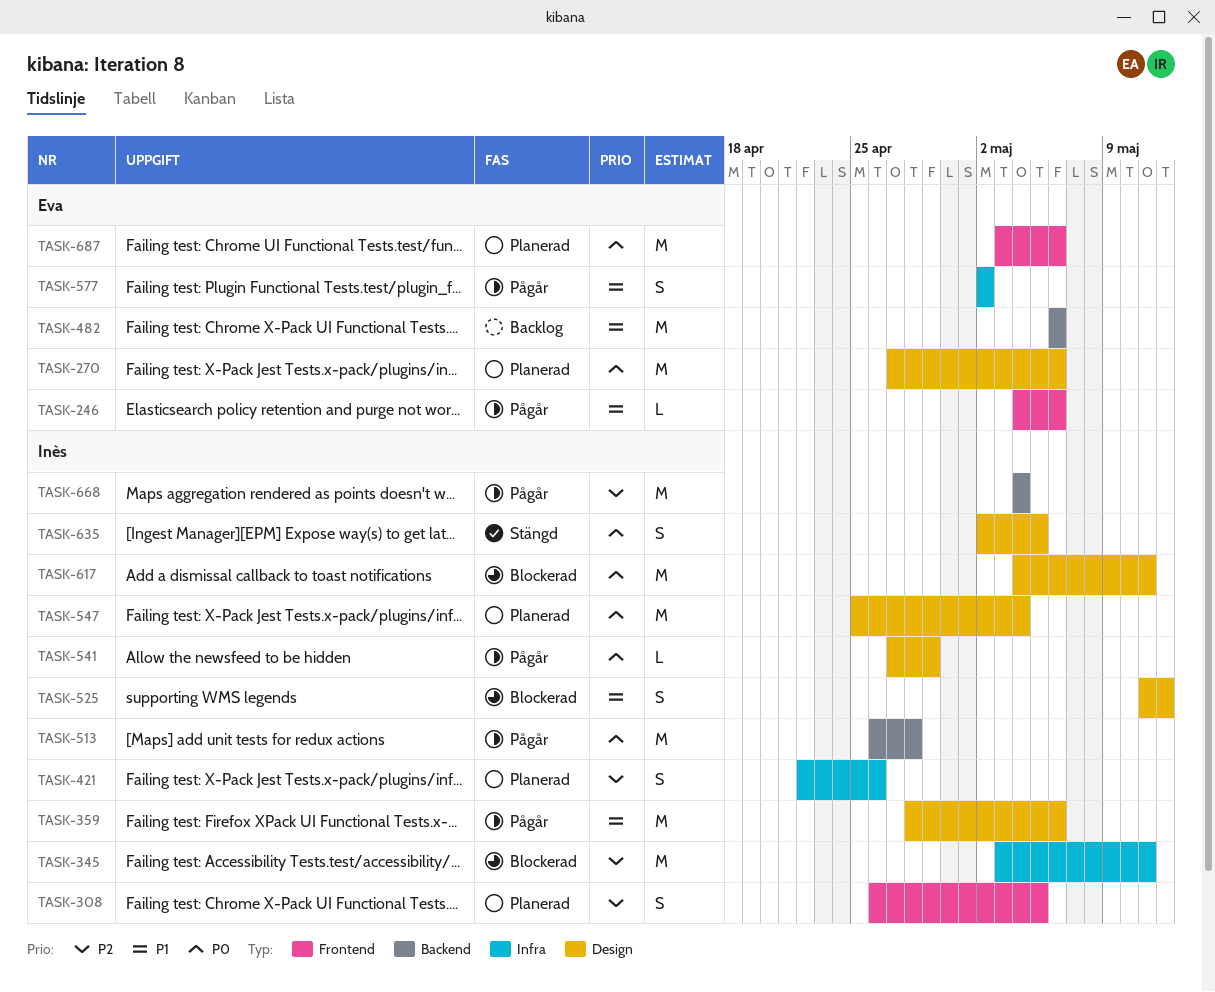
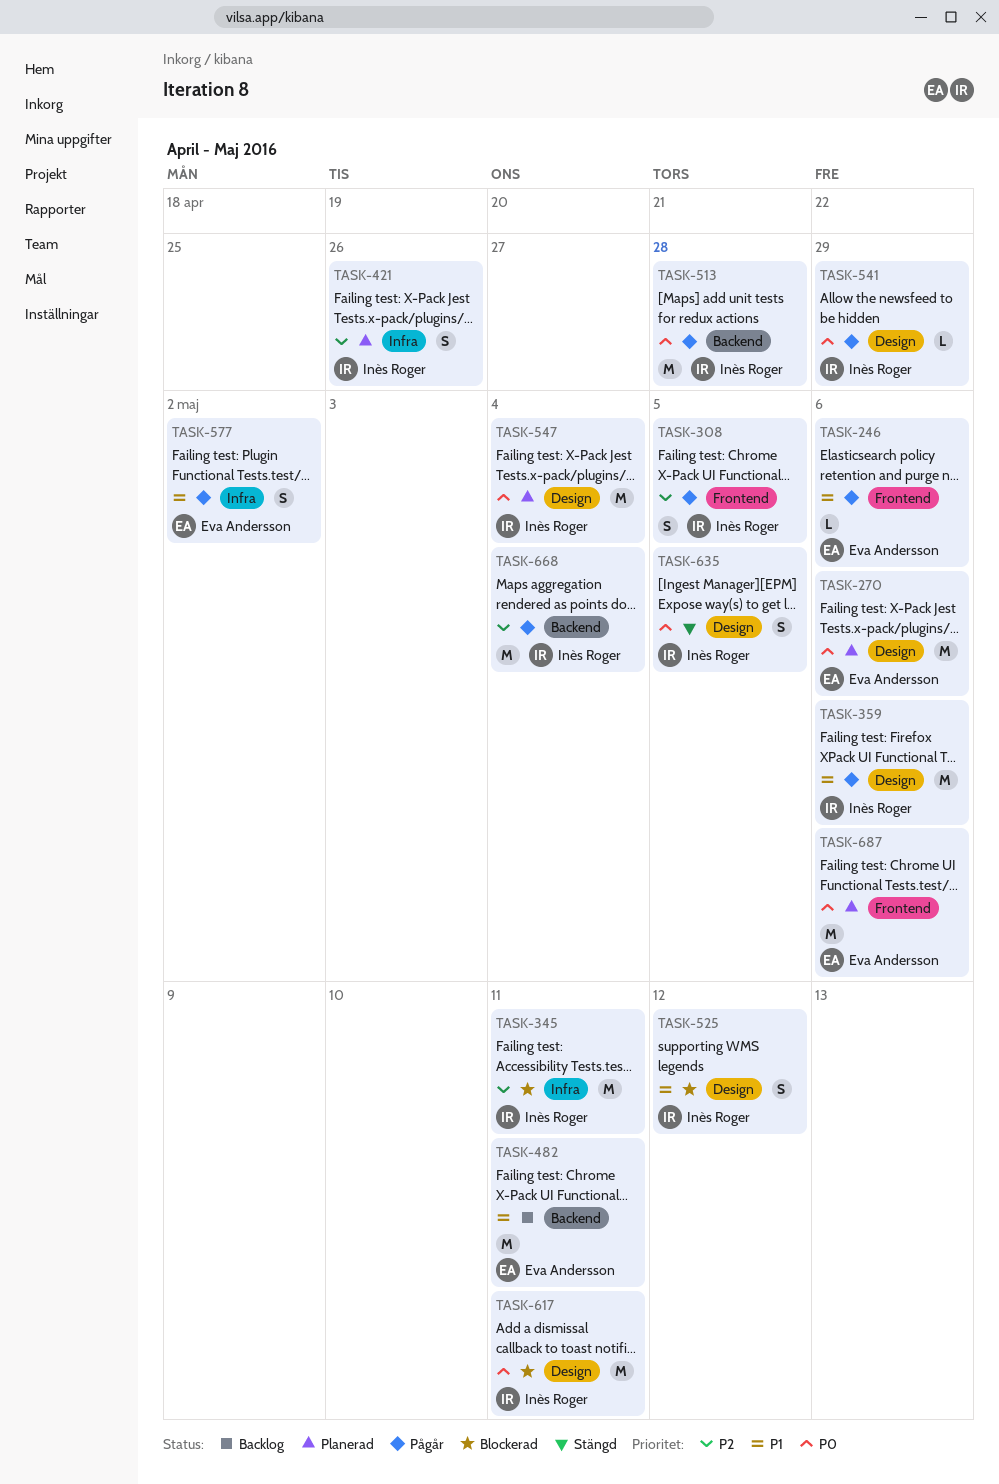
TASK-308, status: Planerad -> Pågår
TASK-482, due: May 6 -> May 11

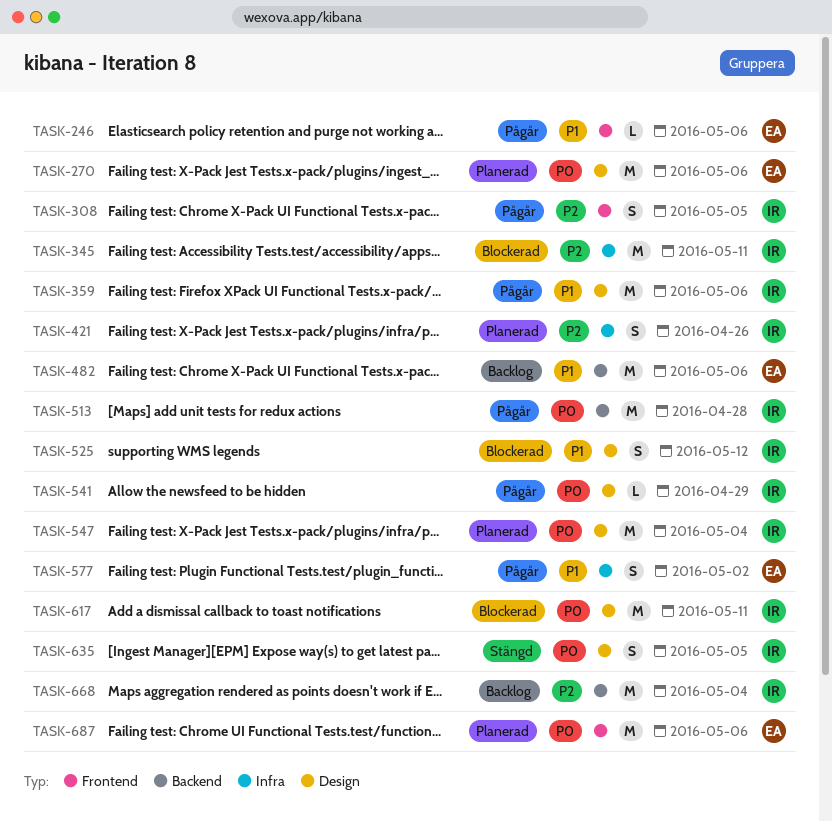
TASK-482, due: May 11 -> May 6
TASK-668, status: Pågår -> Backlog

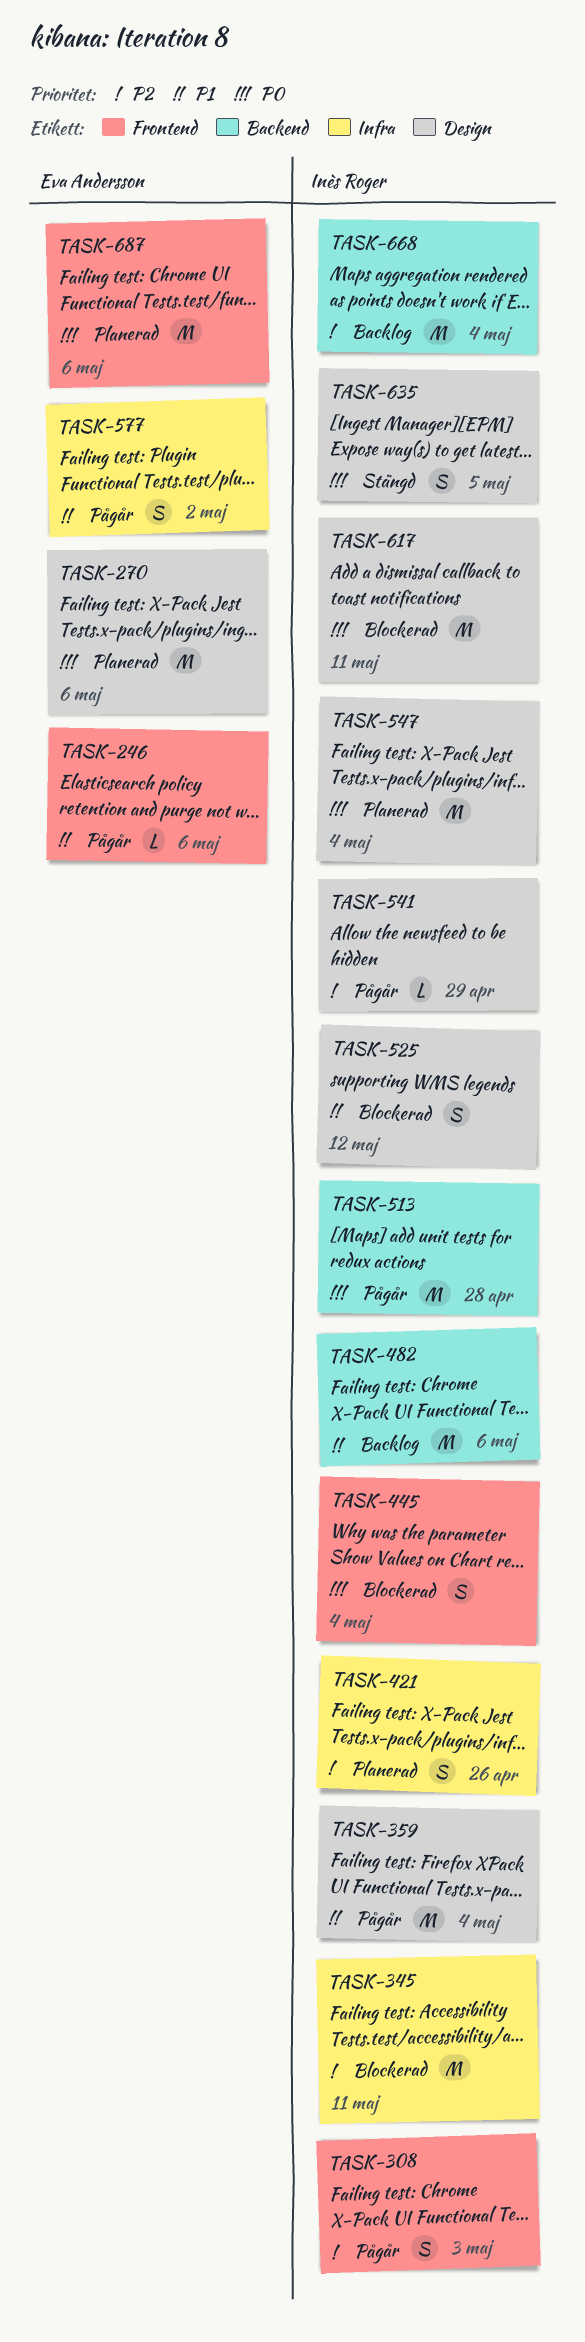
TASK-308, due: May 5 -> May 3
TASK-359, due: May 6 -> May 4
TASK-445: none -> present
TASK-482, owner: Eva Andersson -> Inès Roger
TASK-541, priority: P0 -> P2

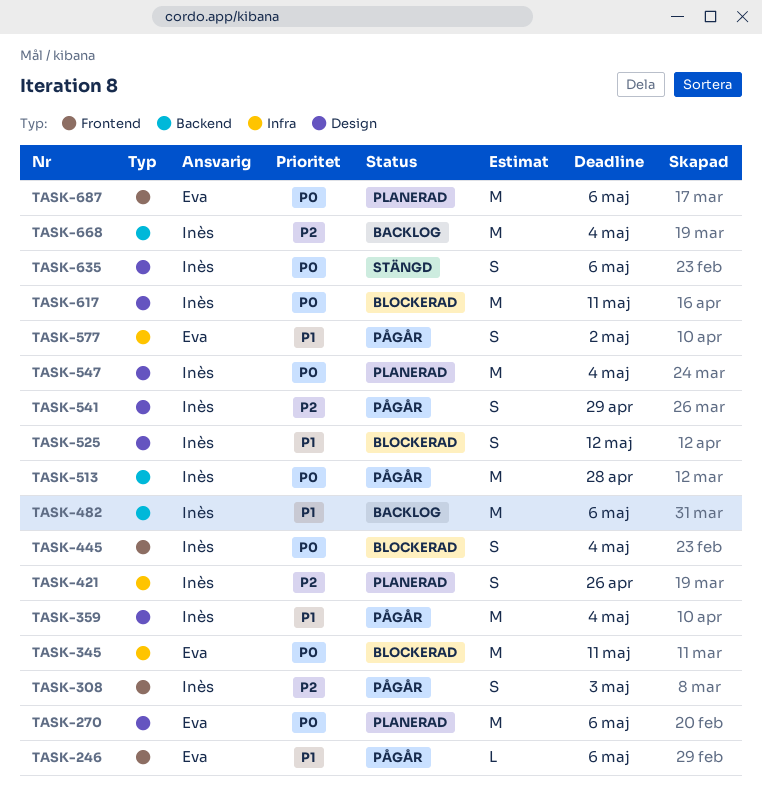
TASK-345, owner: Inès Roger -> Eva Andersson
TASK-345, priority: P2 -> P0
TASK-541, estimate: L -> S
TASK-635, due: May 5 -> May 6

